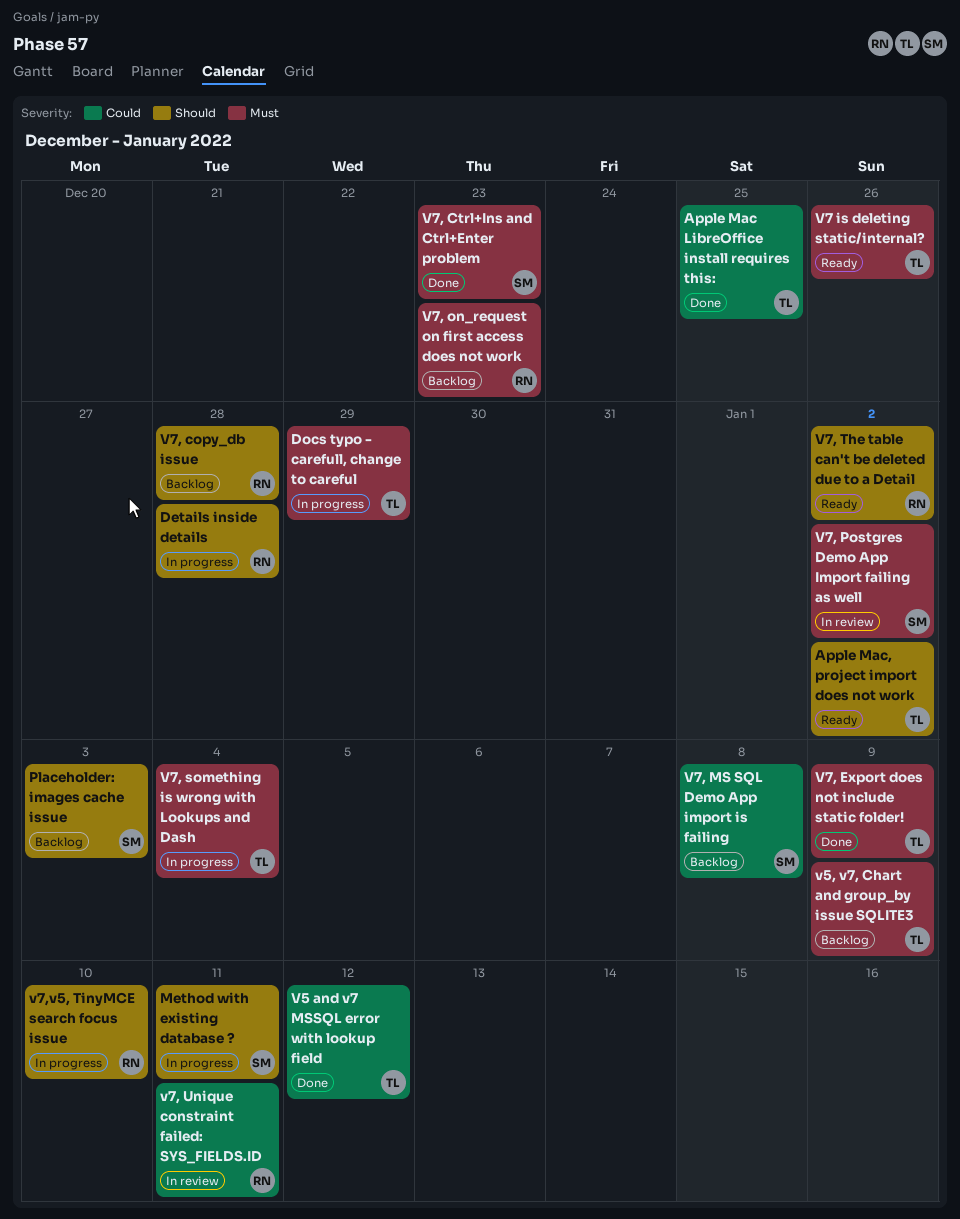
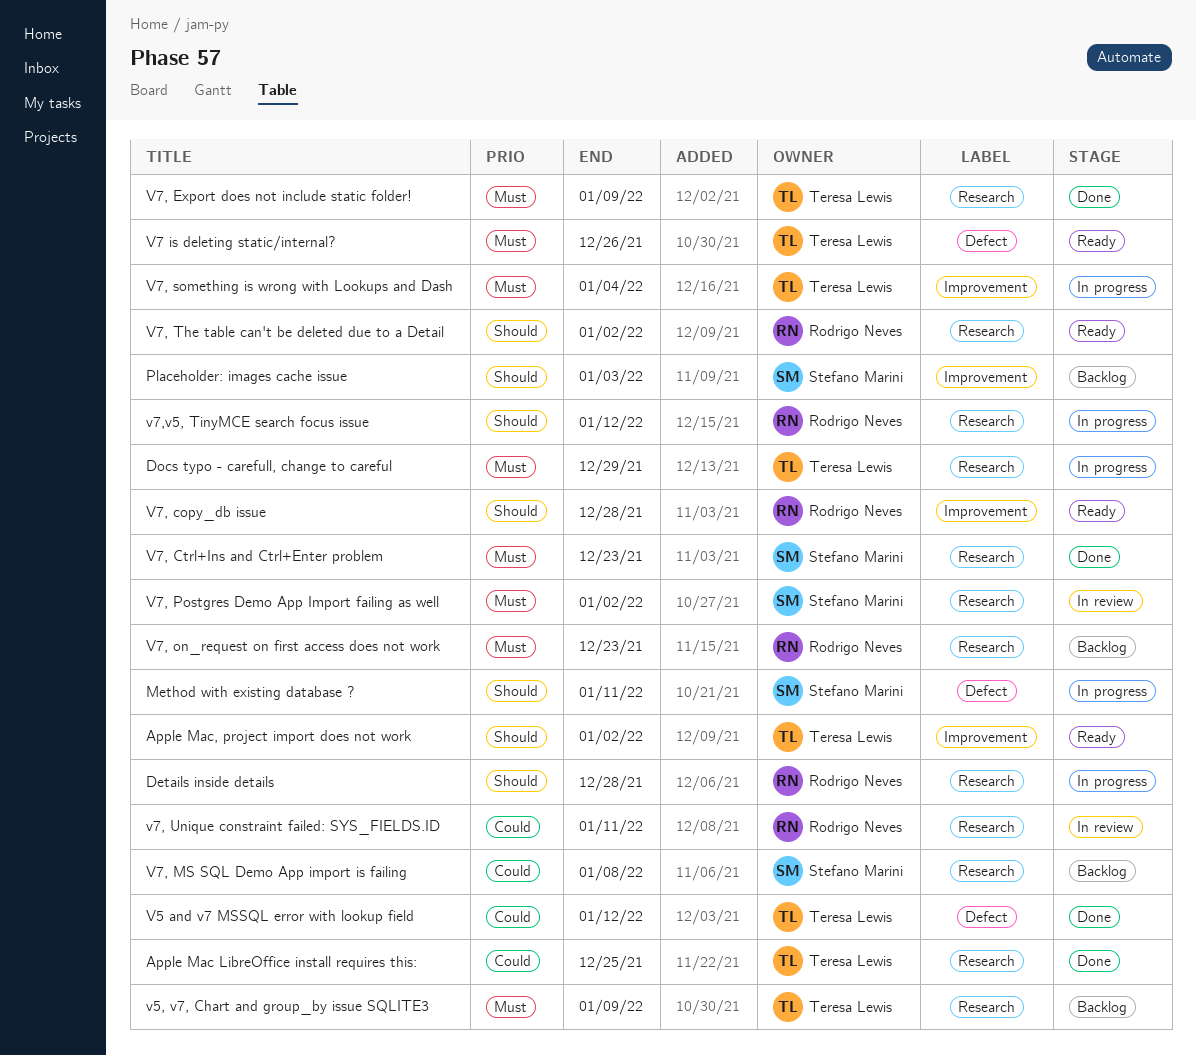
V7, copy_db issue, status: Backlog -> Ready
v7,v5, TinyMCE search focus issue, due: Jan 10 -> Jan 12

